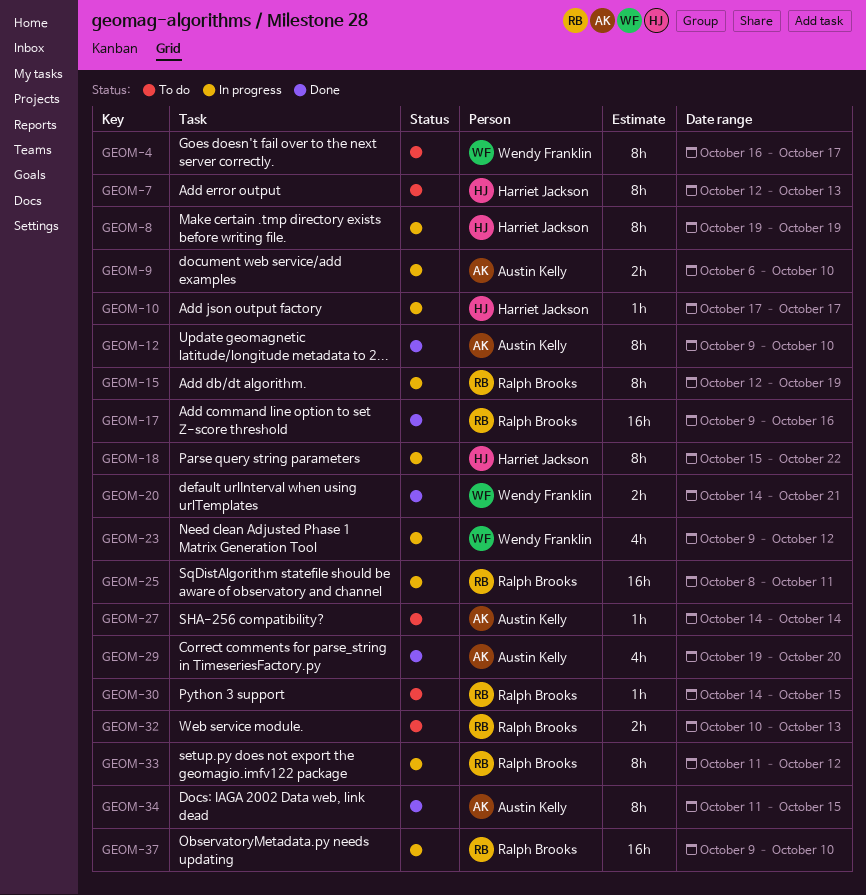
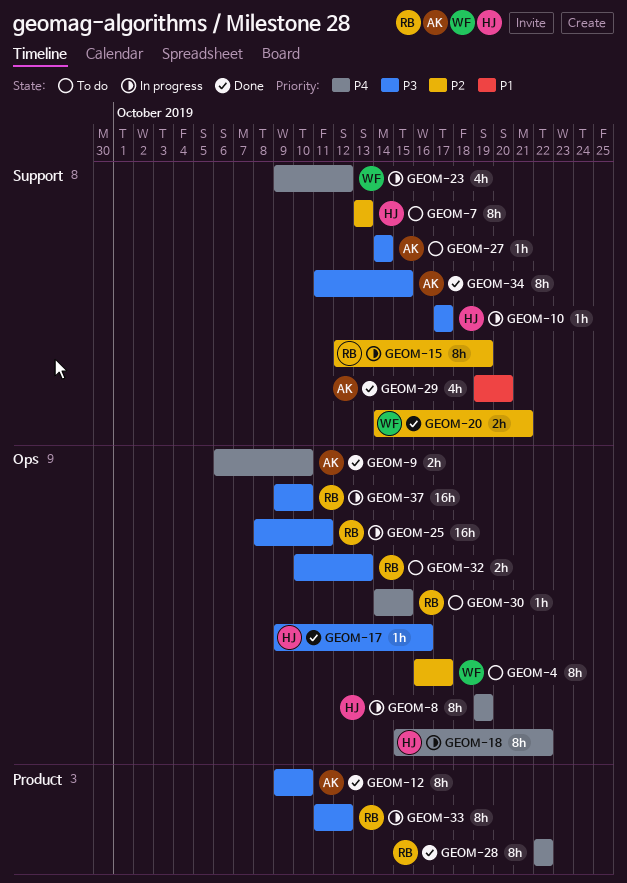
GEOM-7, start: Oct 12 -> Oct 13
GEOM-9, status: In progress -> Done
GEOM-17, owner: Ralph Brooks -> Harriet Jackson
GEOM-17, estimate: 16h -> 1h
GEOM-28: none -> present

